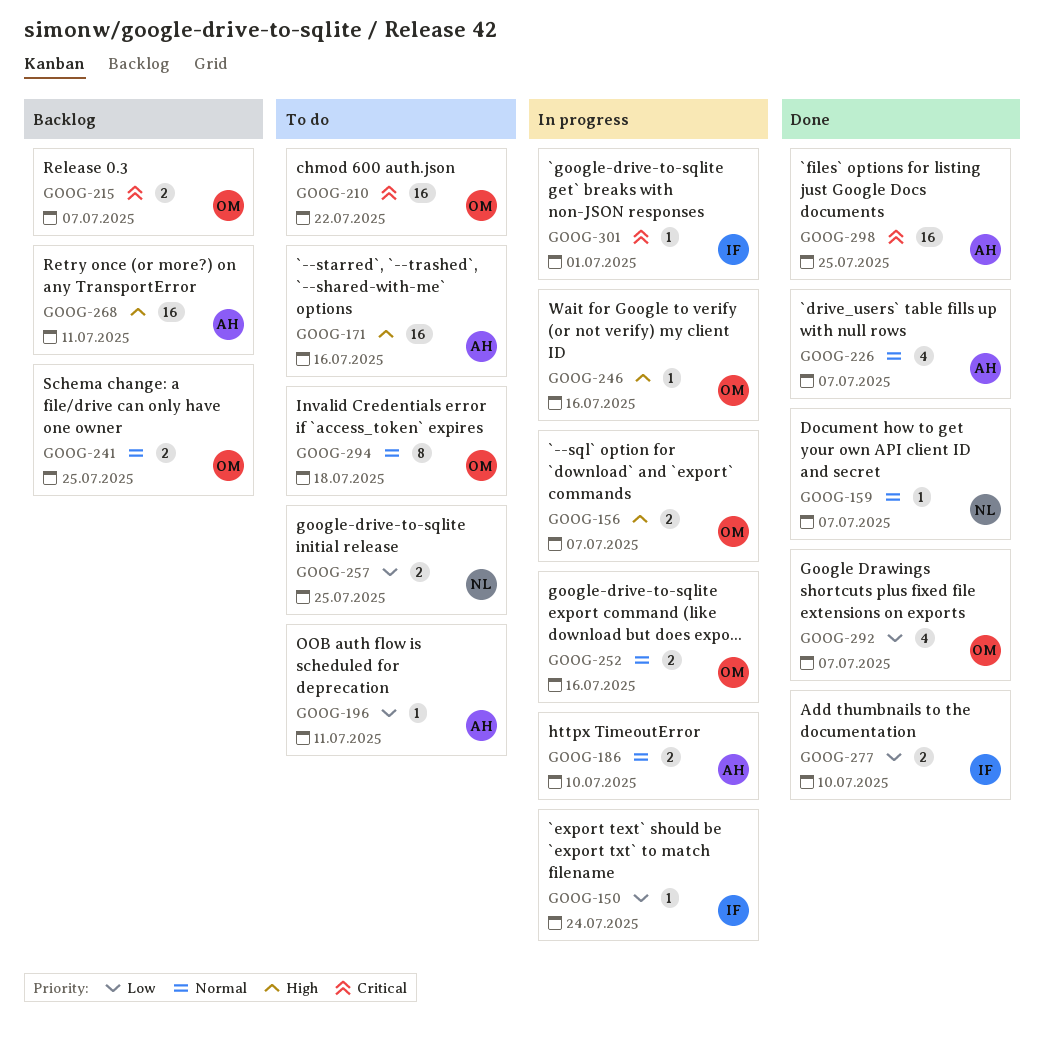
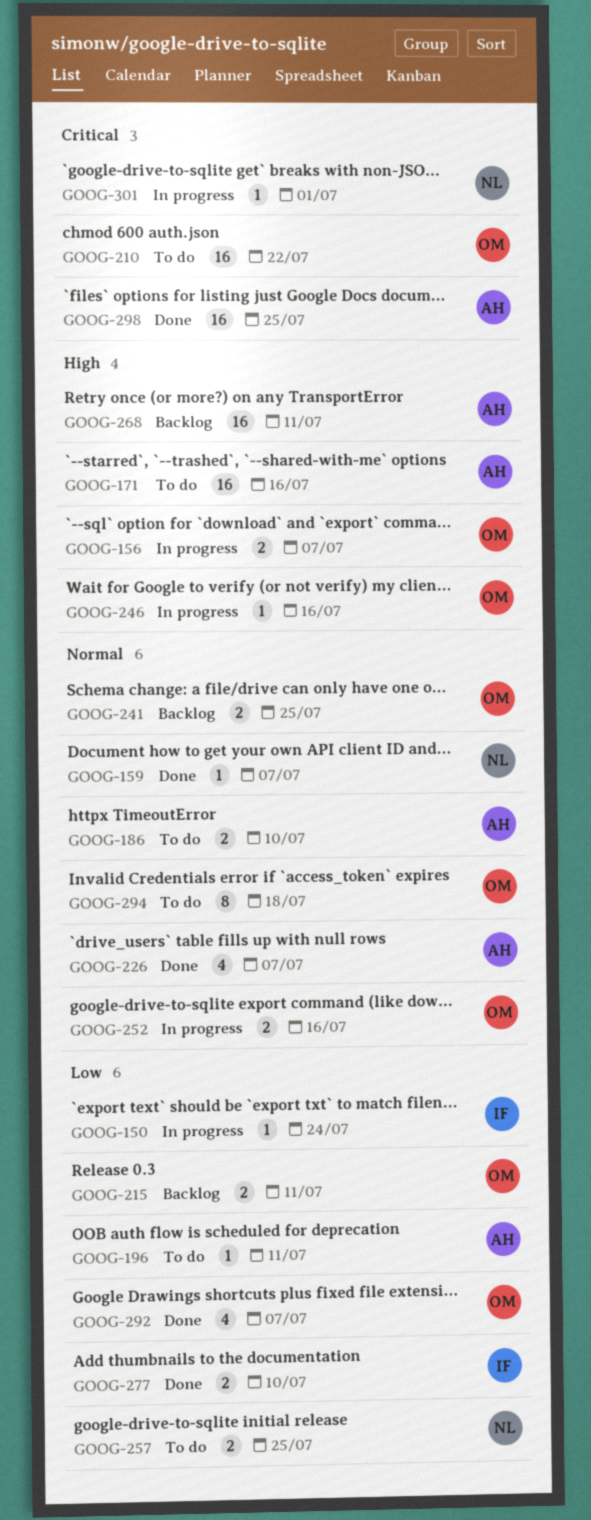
GOOG-186, status: In progress -> To do
GOOG-215, priority: Critical -> Low
GOOG-215, due: Jul 7 -> Jul 11
GOOG-301, owner: IF -> NL

